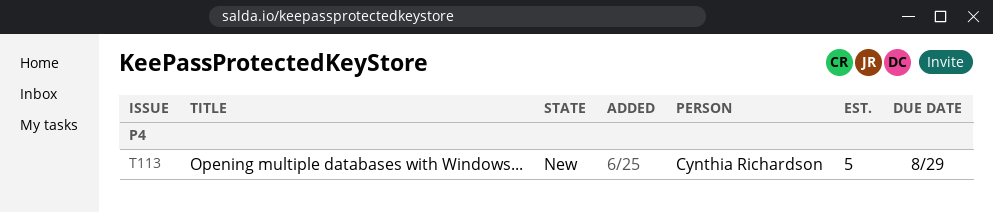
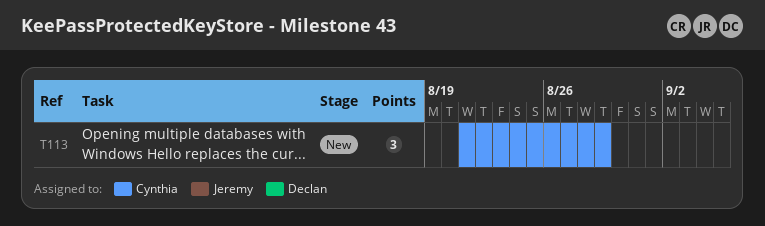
T113, estimate: 5 -> 3

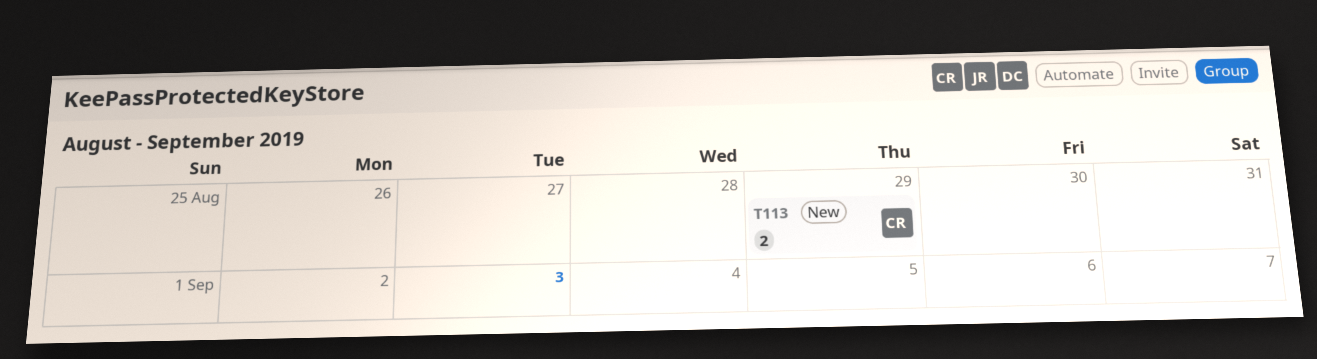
T113, estimate: 3 -> 2

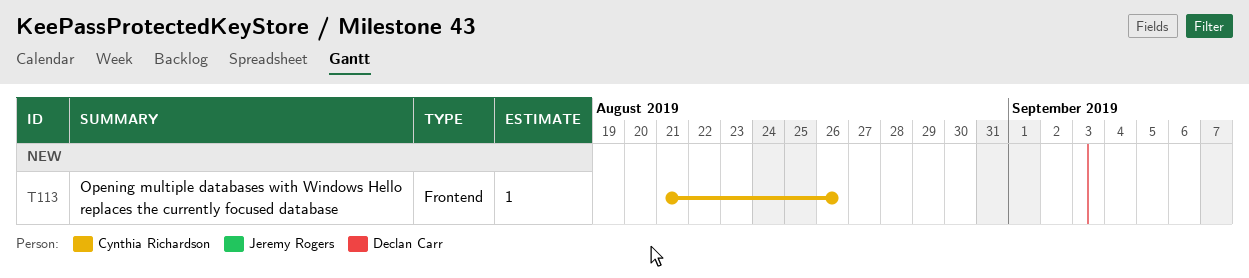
T113, estimate: 2 -> 1
T113, due: Aug 29 -> Aug 26

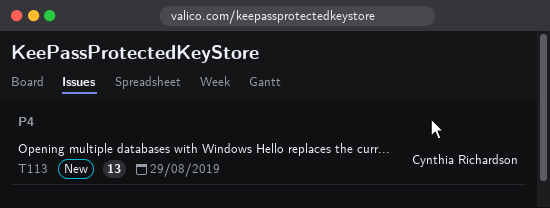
T113, estimate: 1 -> 13
T113, due: Aug 26 -> Aug 29

